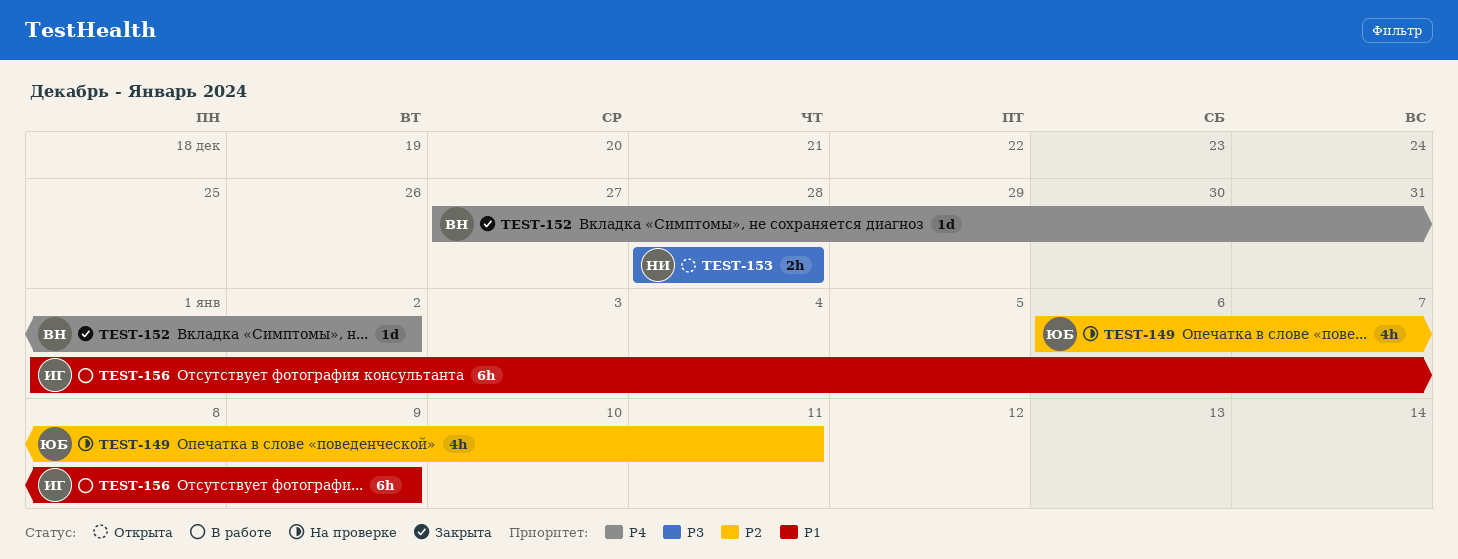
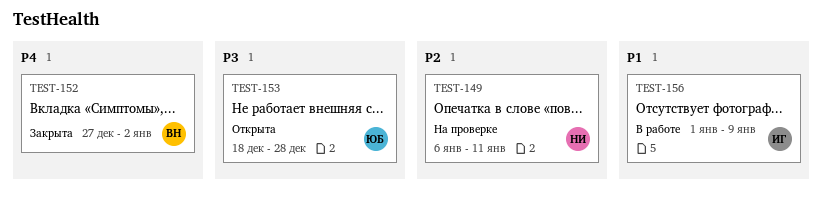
TEST-149, owner: ЮБ -> НИ
TEST-153, owner: НИ -> ЮБ
TEST-153, start: Dec 28 -> Dec 18

